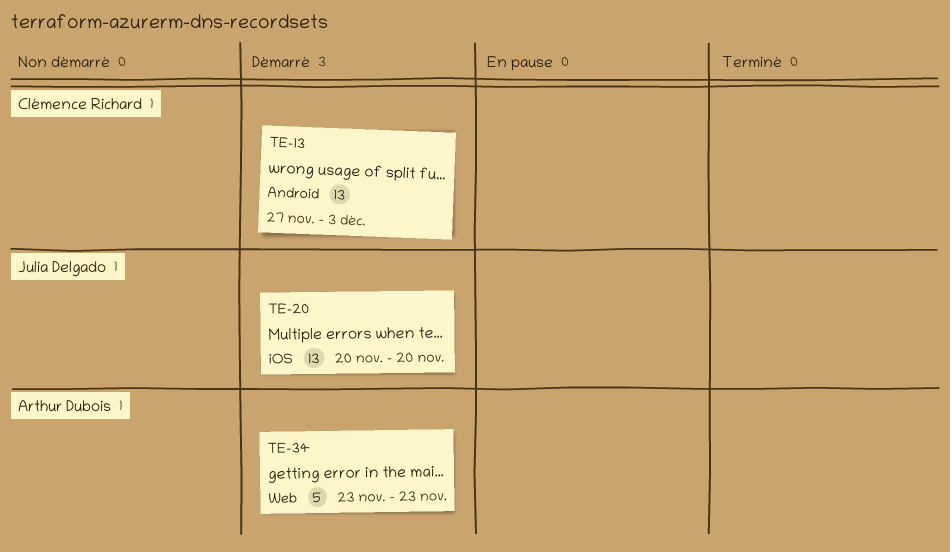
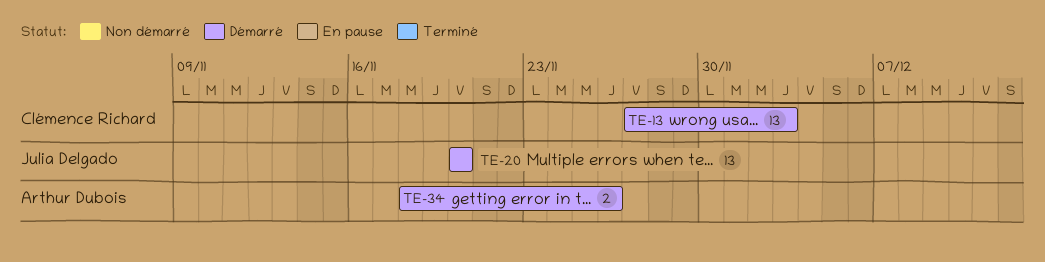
TE-34, estimate: 5 -> 2
TE-34, start: Nov 23 -> Nov 18
TE-34, due: Nov 23 -> Nov 26

